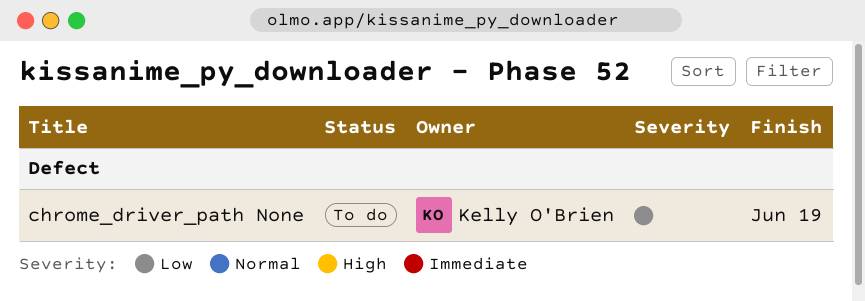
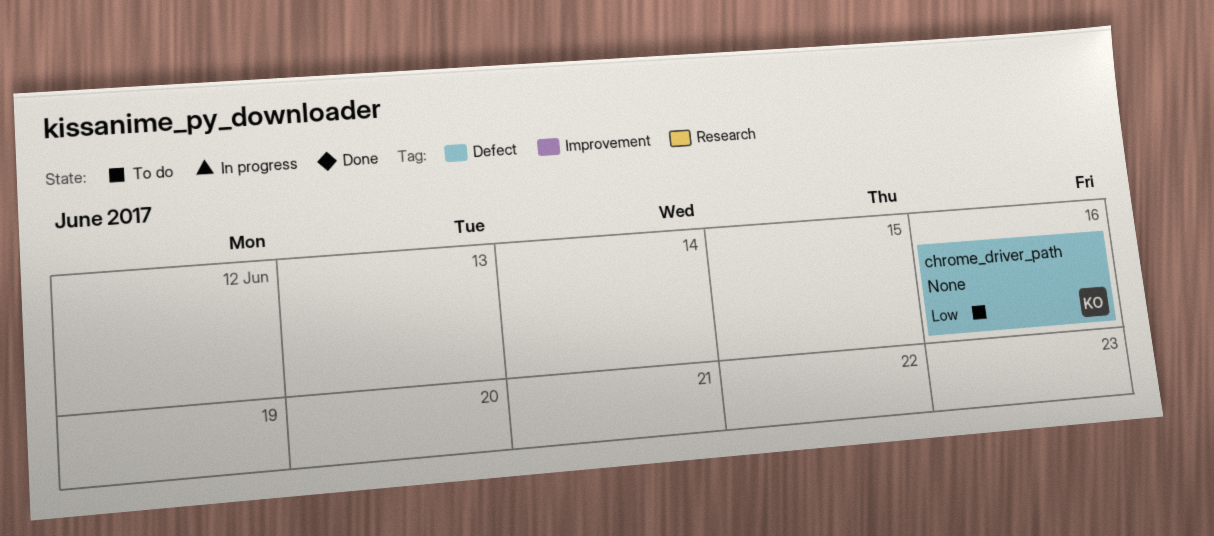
chrome_driver_path None, due: Jun 19 -> Jun 16

